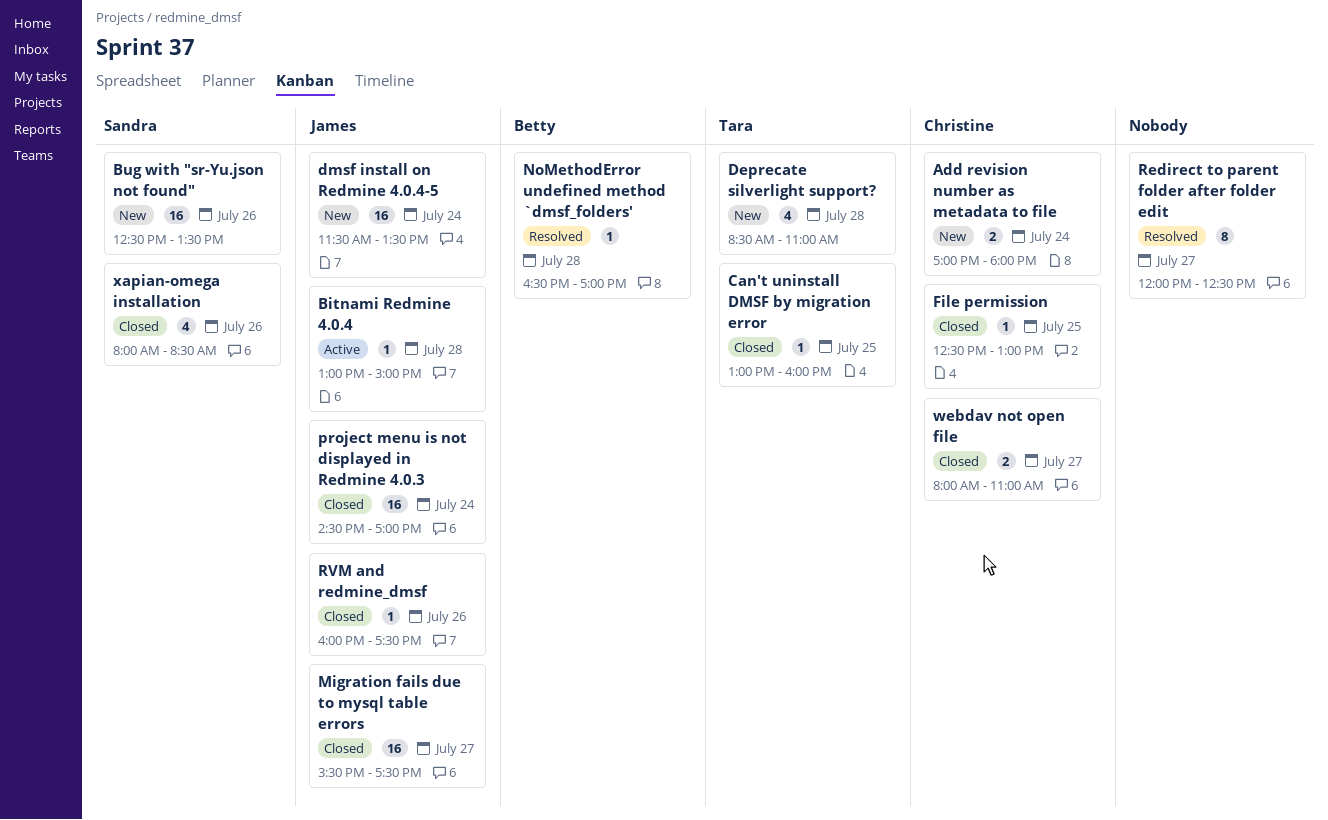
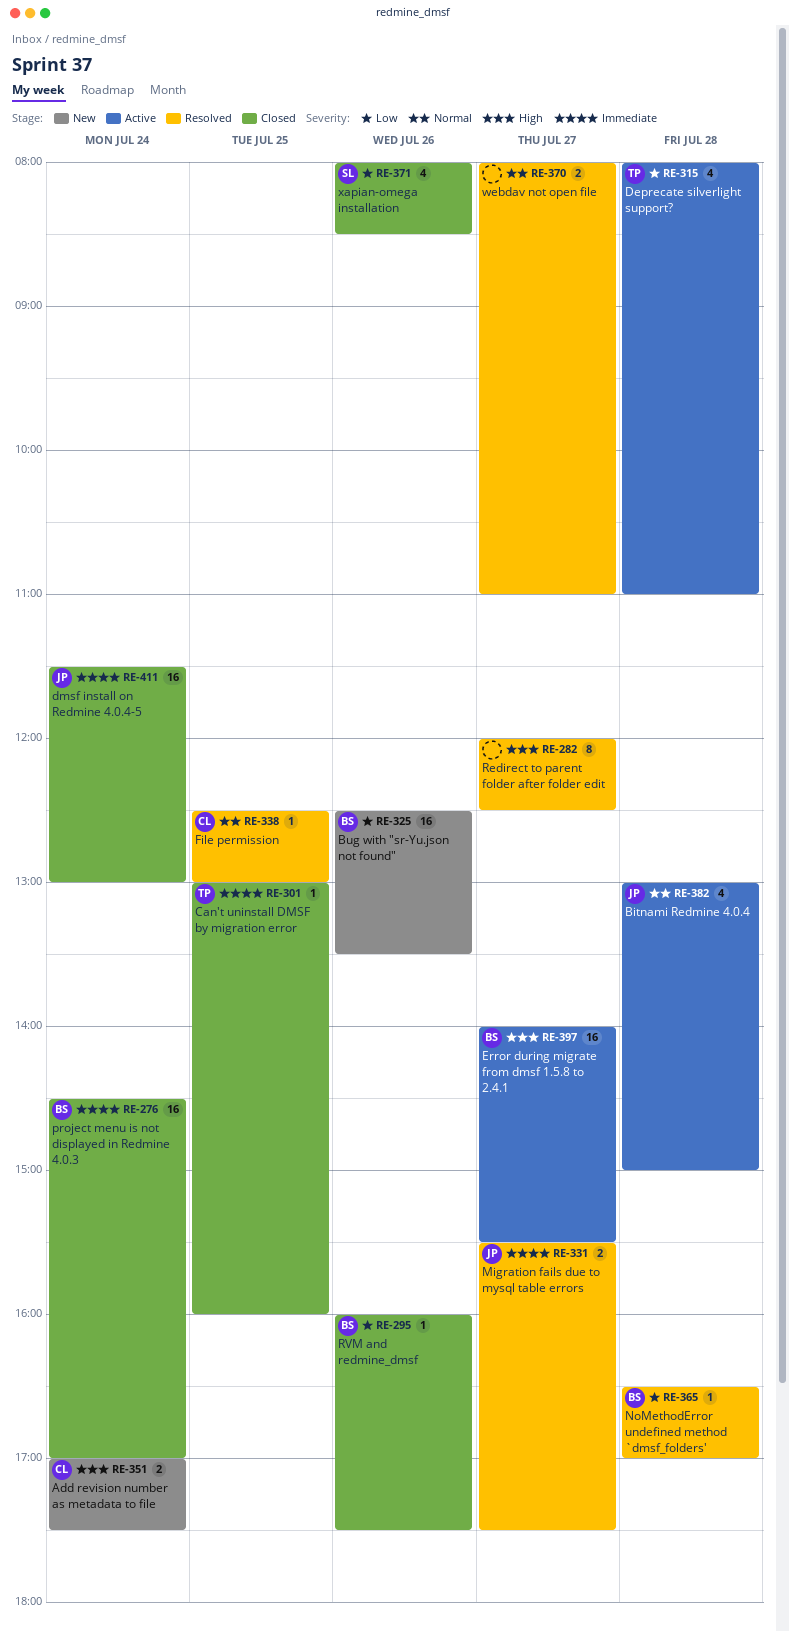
Add revision number as metadata to file, ends: 18:00 -> 17:30
Bitnami Redmine 4.0.4, estimate: 1 -> 4
Bug with "sr-Yu.json not found", owner: Sandra -> Betty
Deprecate silverlight support?, status: New -> Active
Deprecate silverlight support?, begins: 08:30 -> 08:00
dmsf install on Redmine 4.0.4-5, status: New -> Closed
dmsf install on Redmine 4.0.4-5, ends: 13:30 -> 13:00
Error during migrate from dmsf 1.5.8 to 2.4.1: none -> present
File permission, status: Closed -> Resolved
Migration fails due to mysql table errors, status: Closed -> Resolved
Migration fails due to mysql table errors, estimate: 16 -> 2
project menu is not displayed in Redmine 4.0.3, owner: James -> Betty
RVM and redmine_dmsf, owner: James -> Betty
webdav not open file, status: Closed -> Resolved
webdav not open file, owner: Christine -> none

